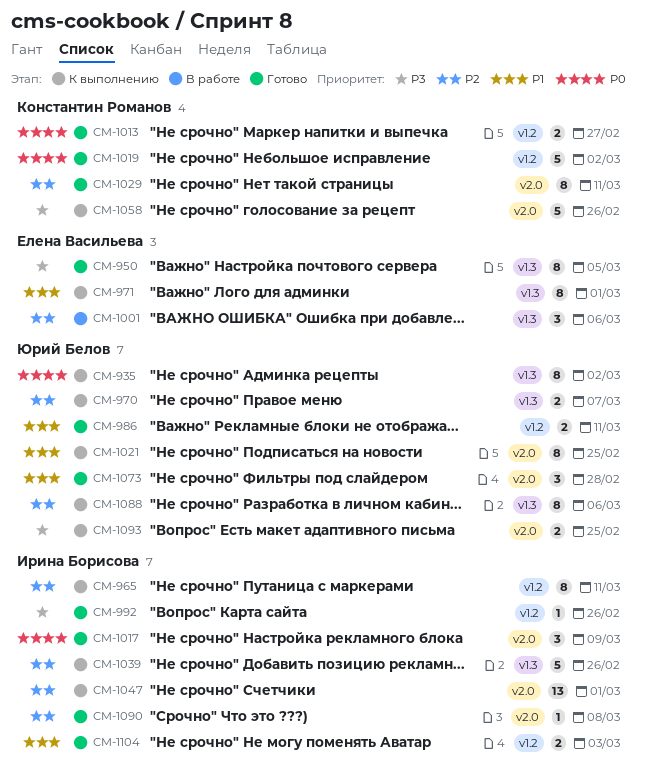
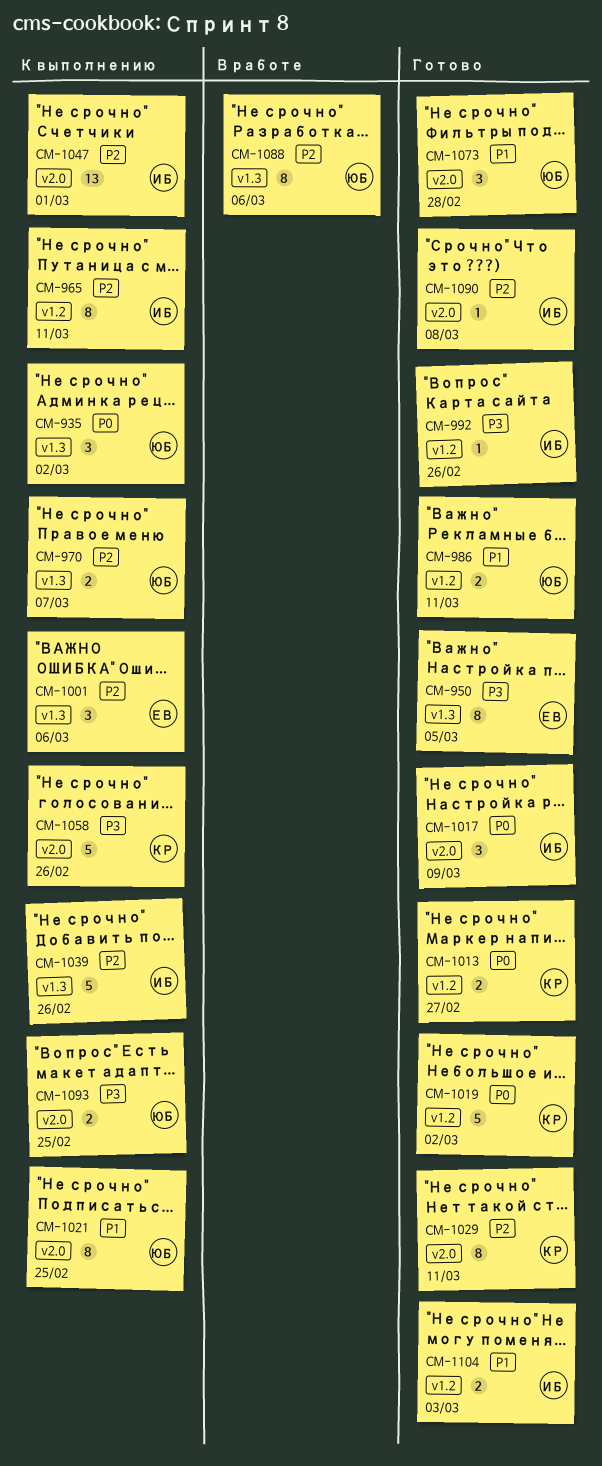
CM-935, estimate: 8 -> 3
CM-971: present -> none
CM-1001, status: В работе -> К выполнению
CM-1088, status: К выполнению -> В работе

